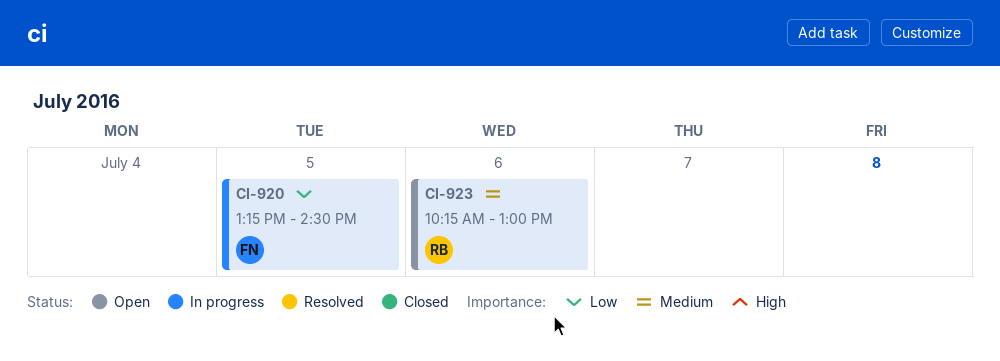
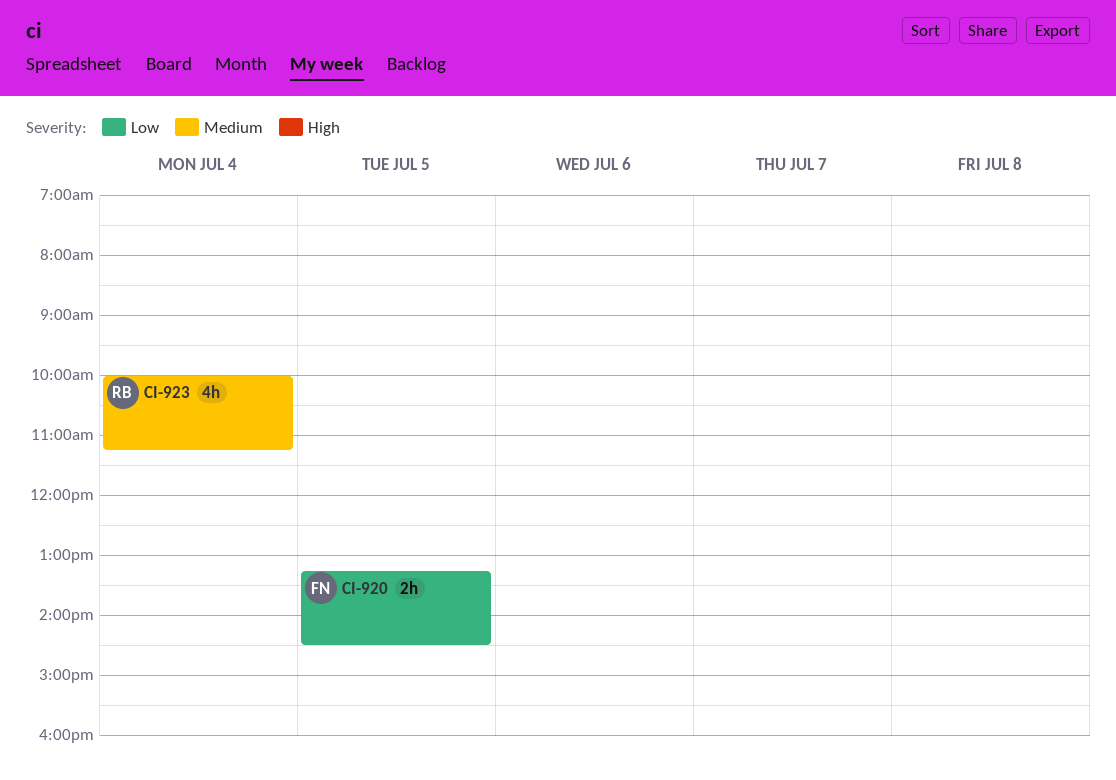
CI-923, day: Jul 6 -> Jul 4
CI-923, begins: 10:15 -> 10:00
CI-923, ends: 13:00 -> 11:15

